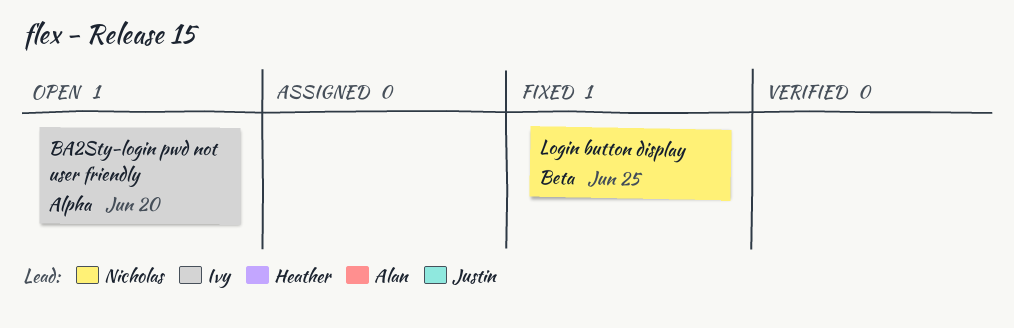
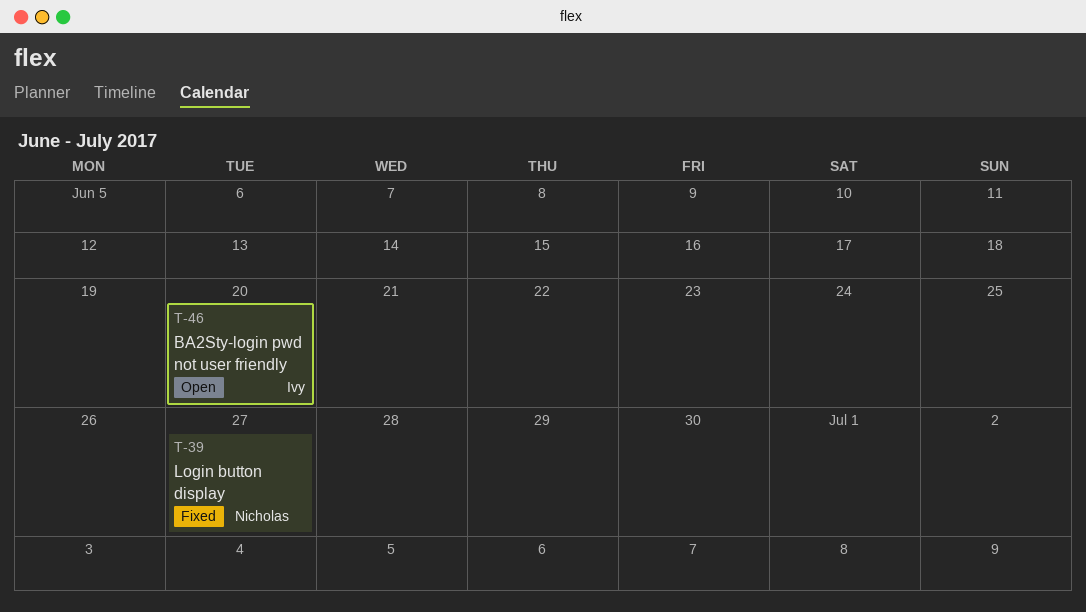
Login button display, due: Jun 25 -> Jun 27

